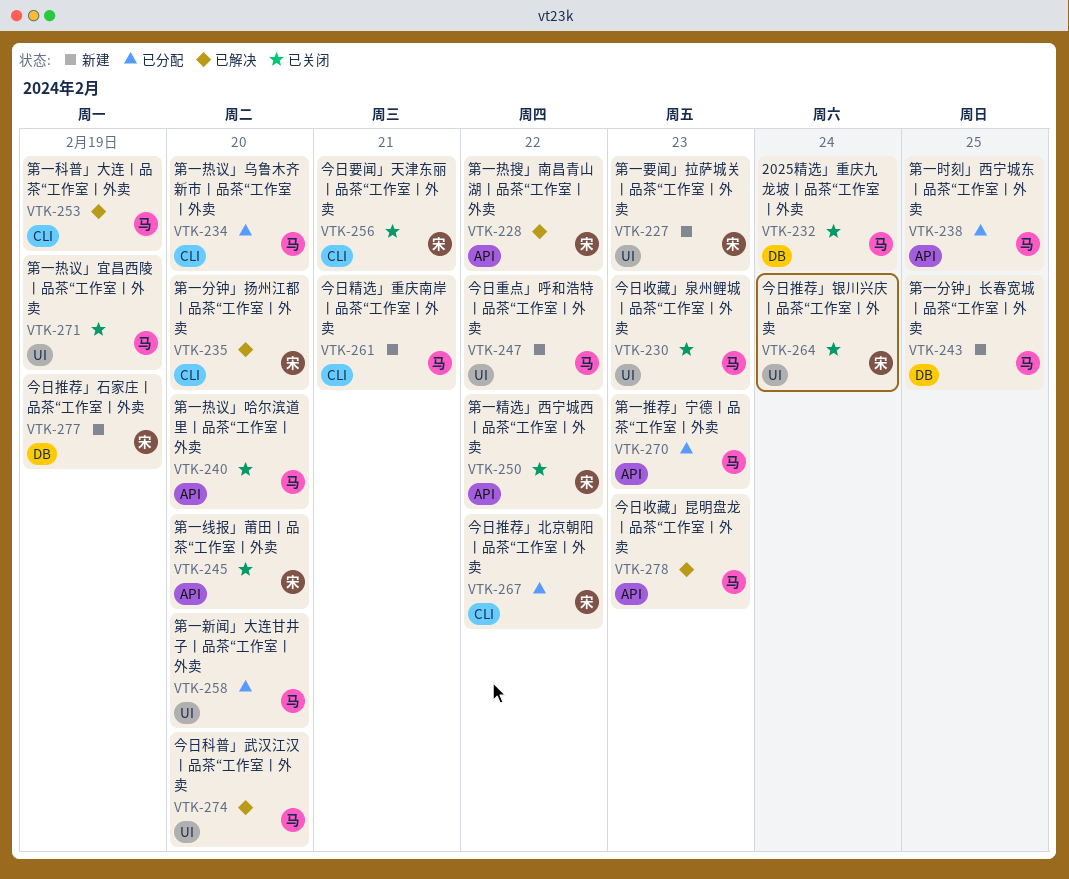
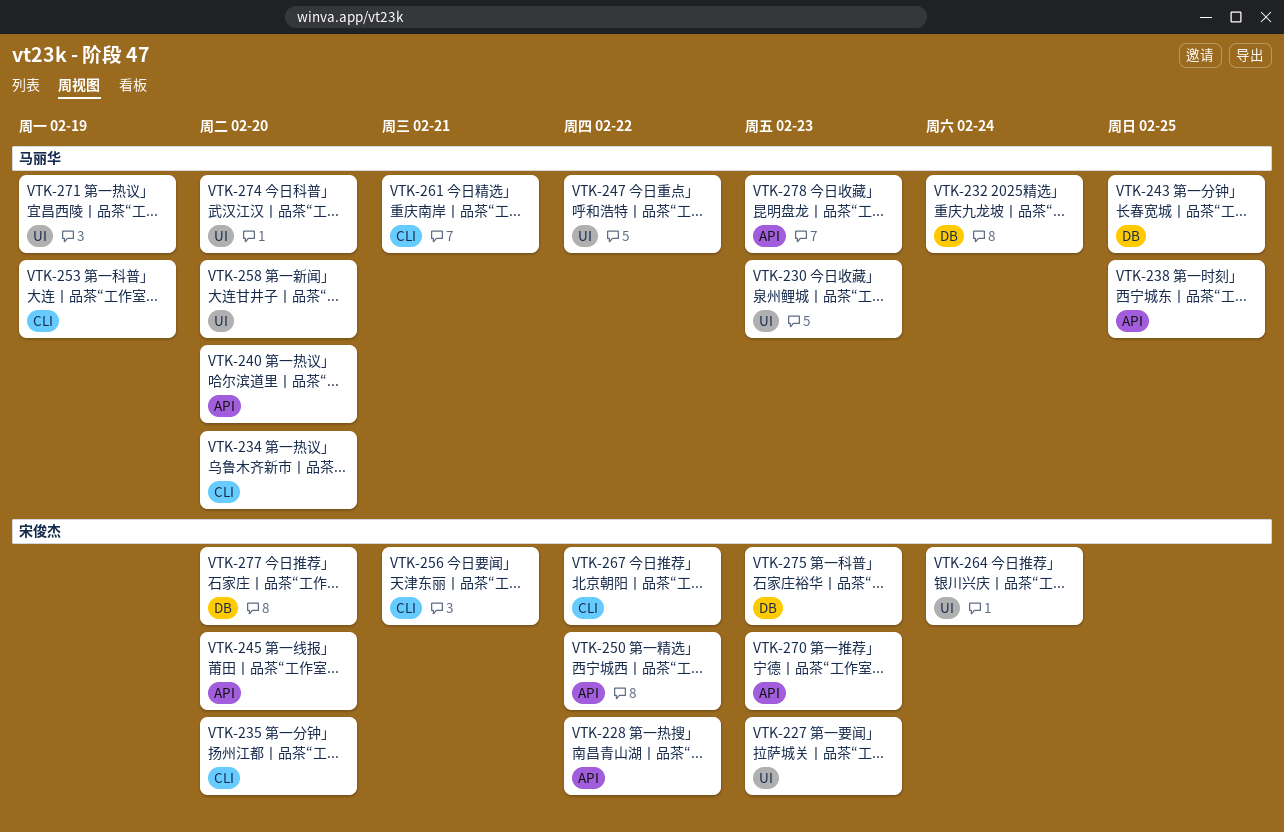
VTK-270, owner: 马丽华 -> 宋俊杰
VTK-275: none -> present
VTK-277, due: Feb 19 -> Feb 20

